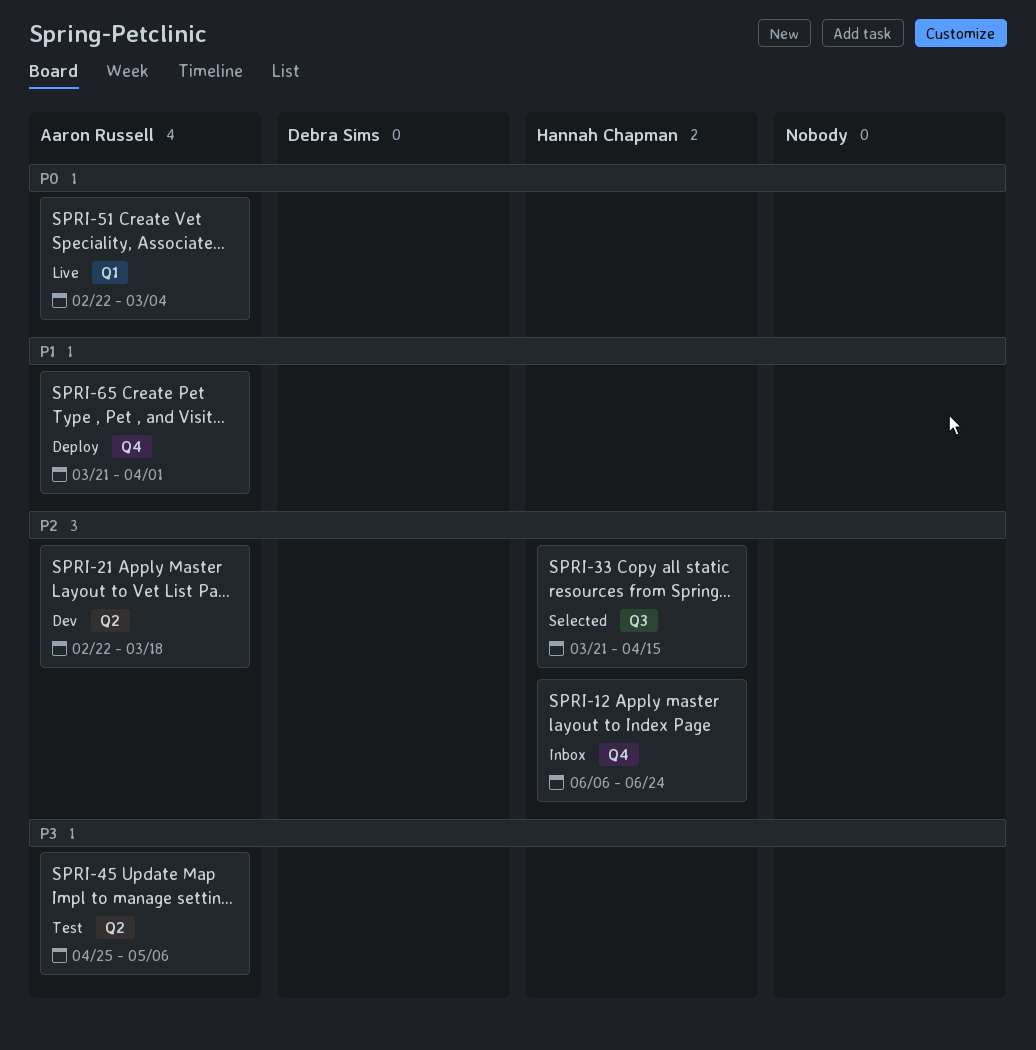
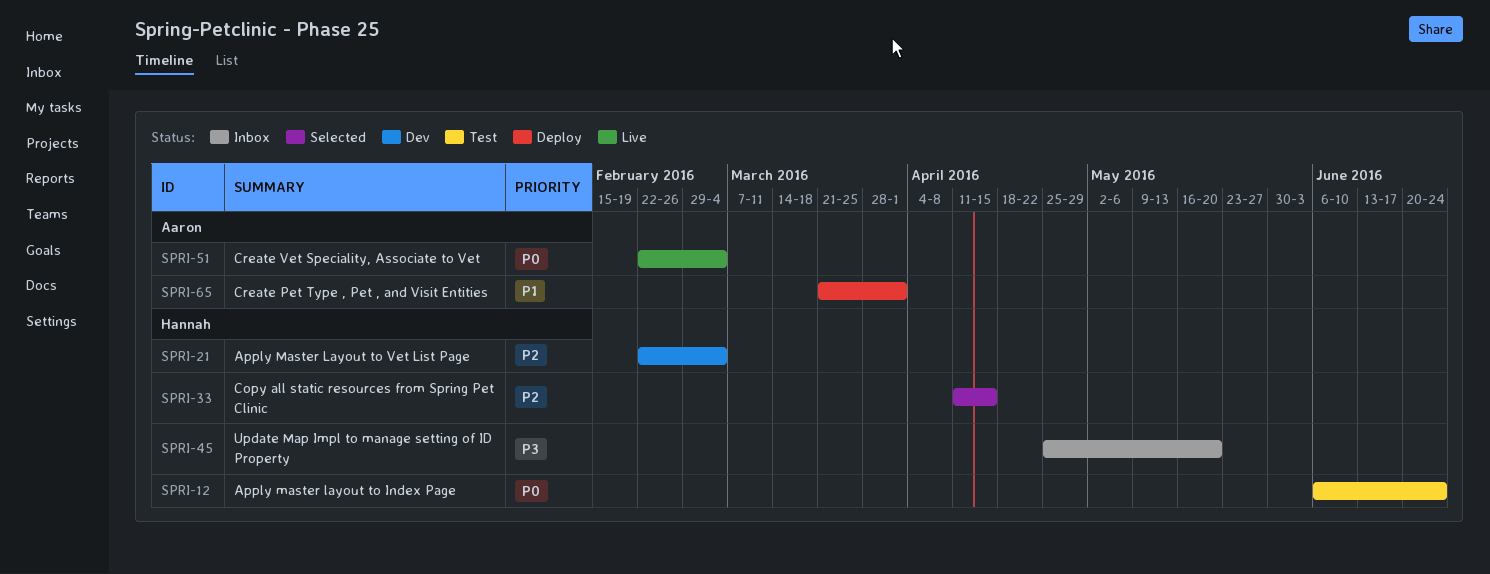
SPRI-12, status: Inbox -> Test
SPRI-12, priority: P2 -> P0
SPRI-21, owner: Aaron Russell -> Hannah Chapman
SPRI-21, due: Mar 18 -> Mar 4
SPRI-33, start: Mar 21 -> Apr 11
SPRI-45, status: Test -> Inbox
SPRI-45, owner: Aaron Russell -> Hannah Chapman
SPRI-45, due: May 6 -> May 20

